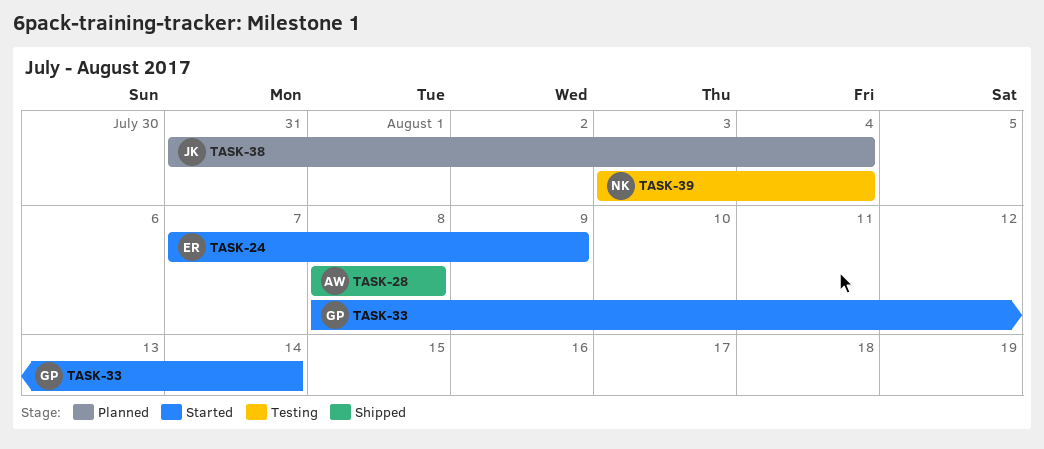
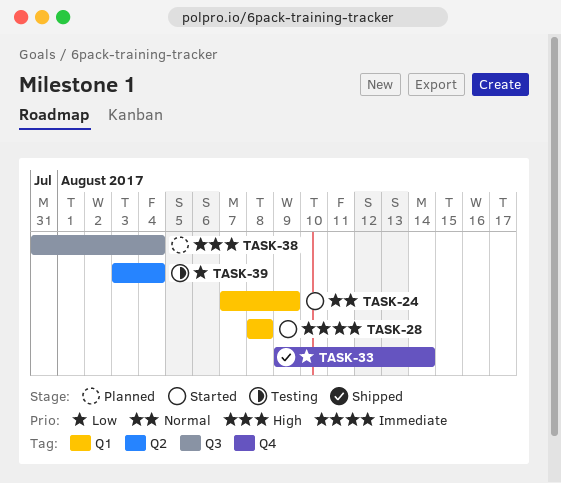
TASK-28, status: Shipped -> Started
TASK-33, status: Started -> Shipped
TASK-33, start: Aug 8 -> Aug 9

